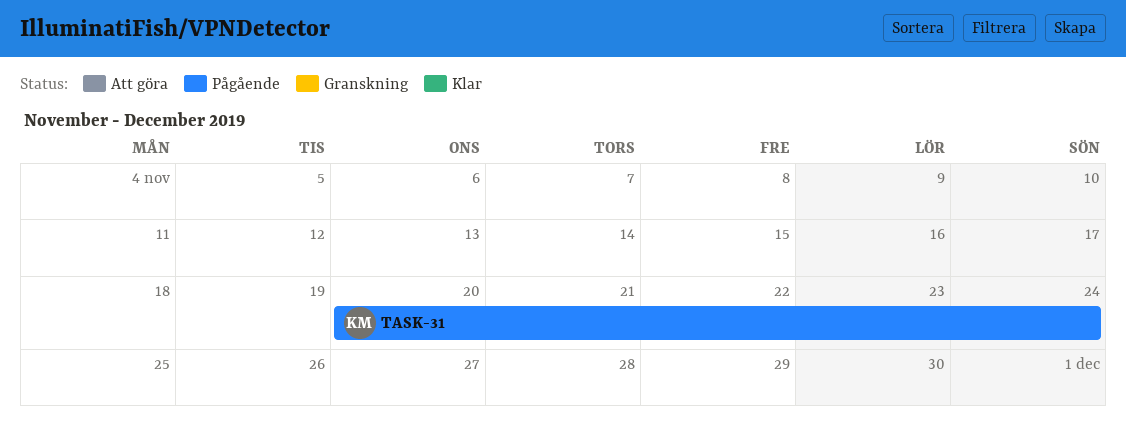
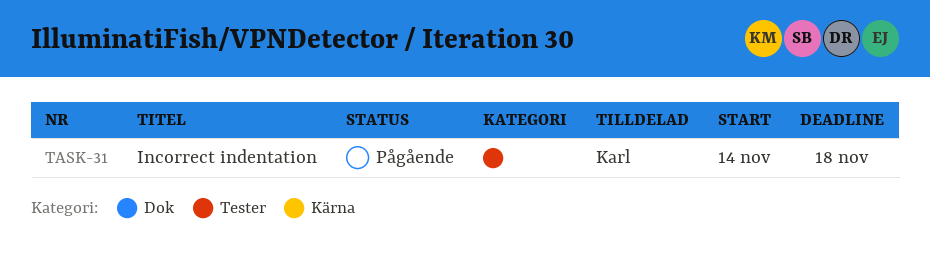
TASK-31, start: Nov 20 -> Nov 14
TASK-31, due: Nov 24 -> Nov 18

